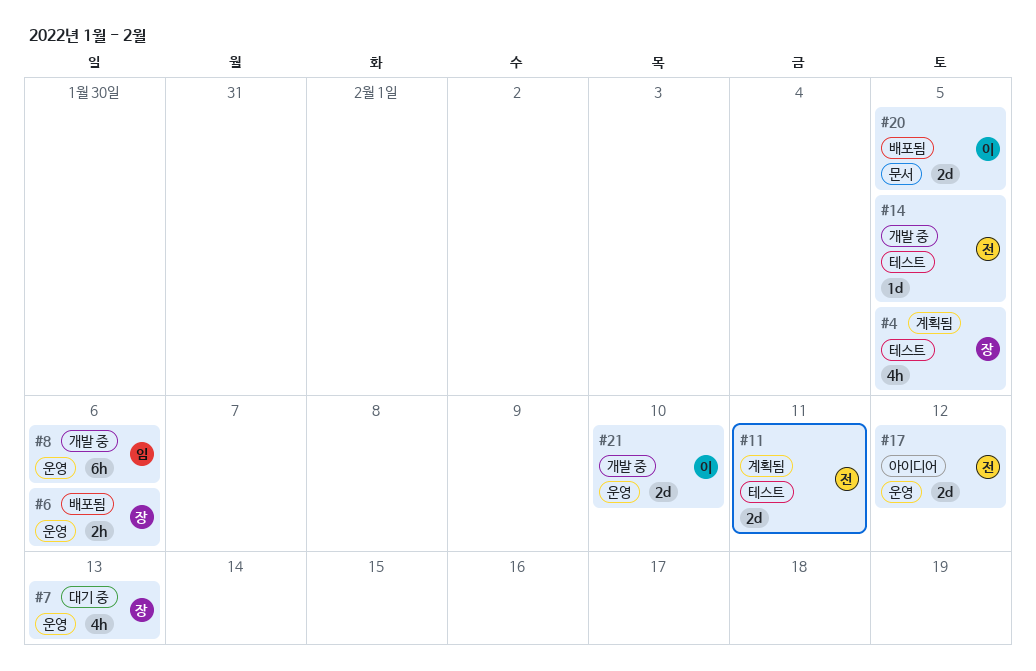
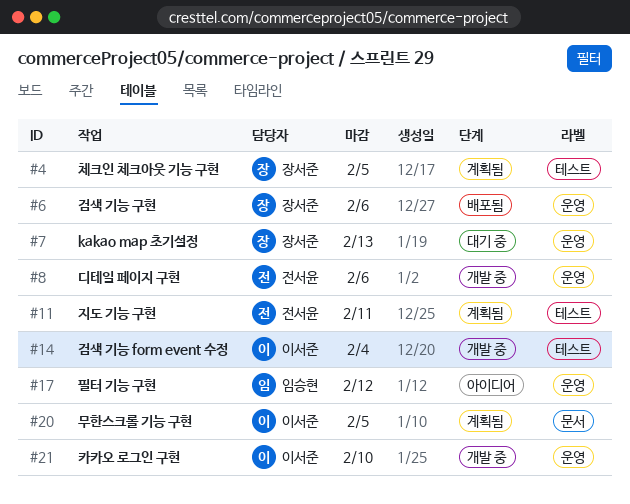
#8, owner: 임승현 -> 전서윤
#14, owner: 전서윤 -> 이서준
#14, due: Feb 5 -> Feb 4
#17, owner: 전서윤 -> 임승현
#20, status: 배포됨 -> 계획됨

